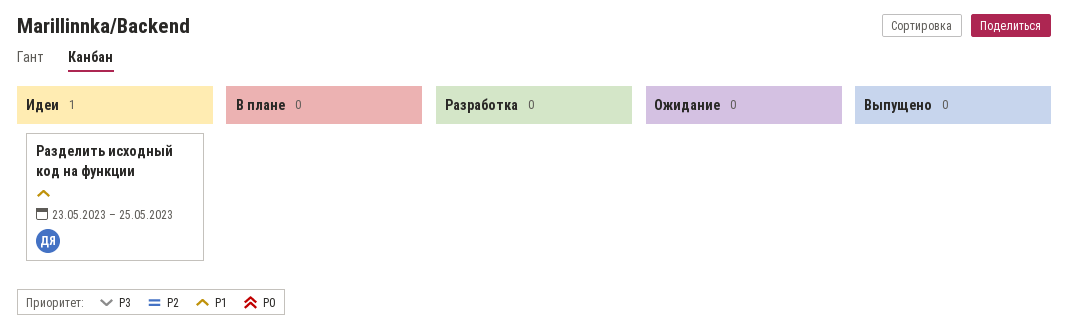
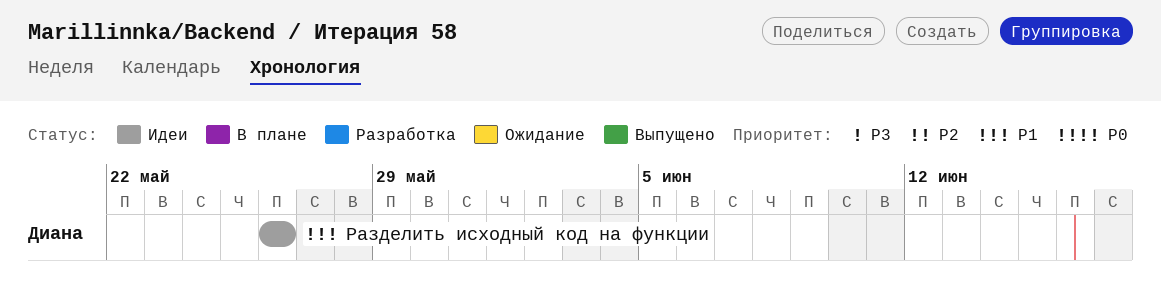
Разделить исходный код на функции, start: May 23 -> May 26
Разделить исходный код на функции, due: May 25 -> May 26

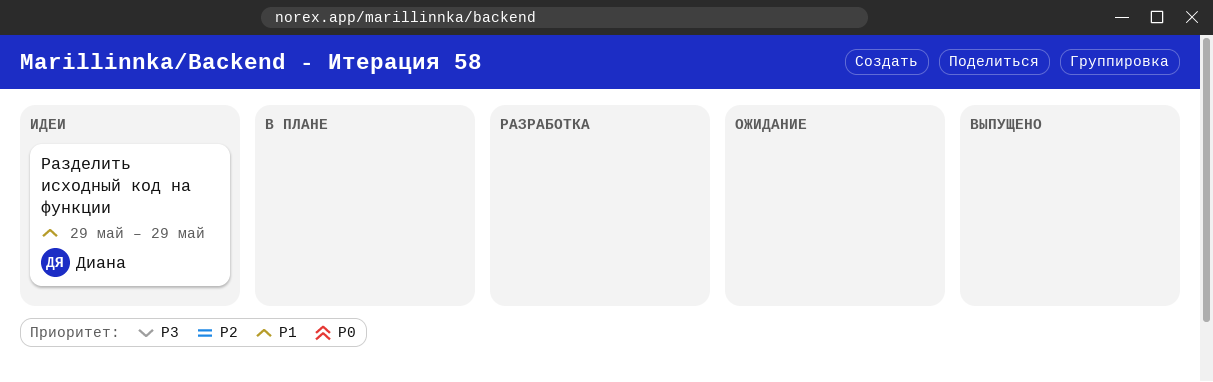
Разделить исходный код на функции, start: May 26 -> May 29
Разделить исходный код на функции, due: May 26 -> May 29

